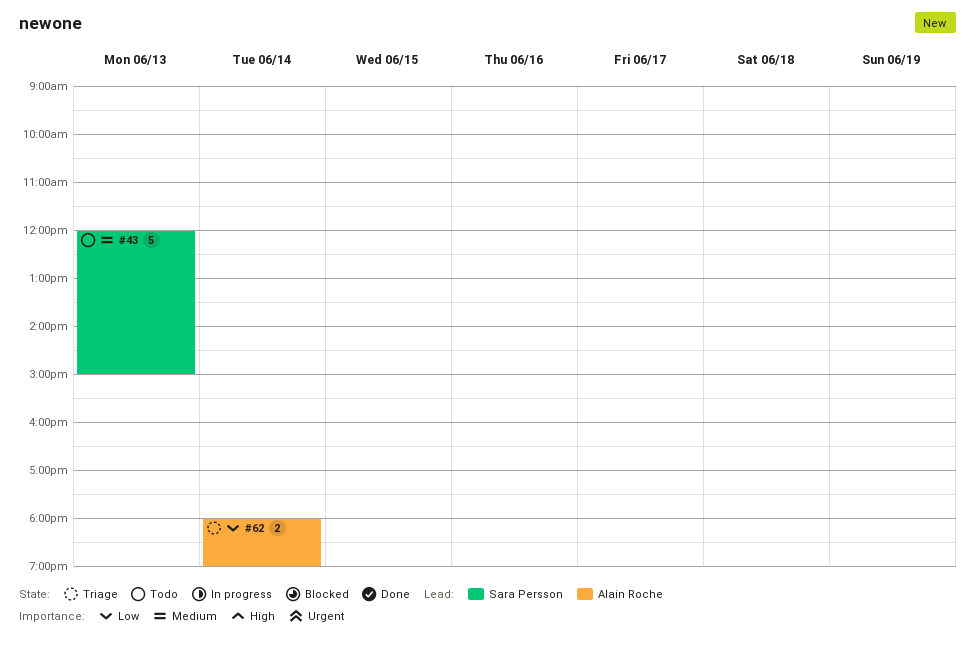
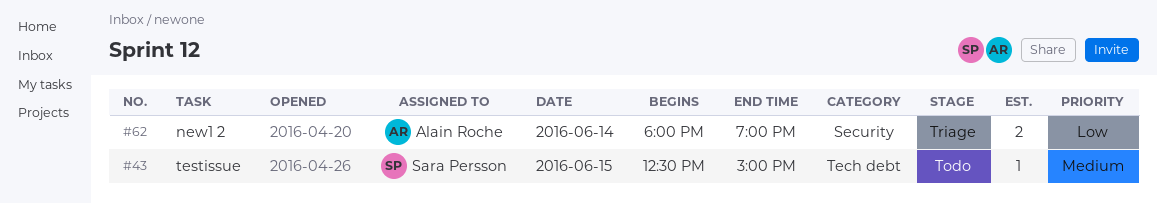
#43, estimate: 5 -> 1
#43, day: Jun 13 -> Jun 15
#43, begins: 12:00 -> 12:30

